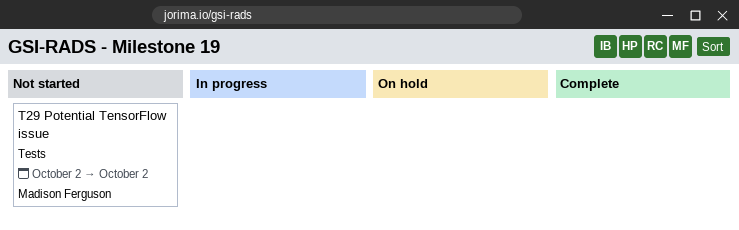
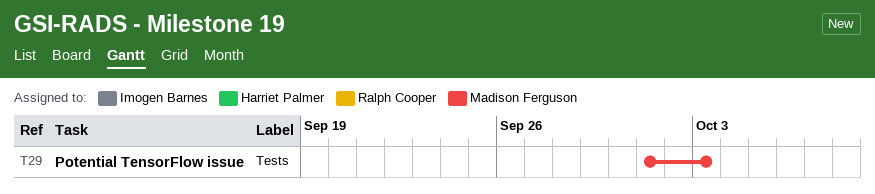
T29, start: Oct 2 -> Oct 1
T29, due: Oct 2 -> Oct 3

